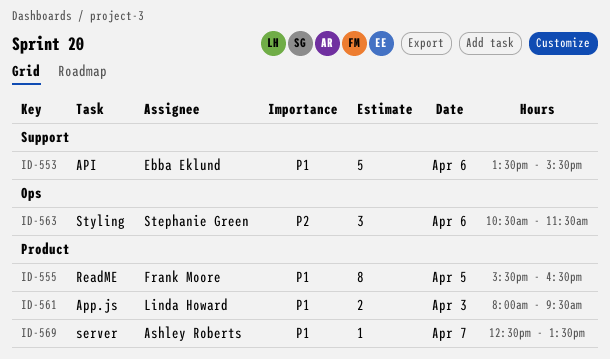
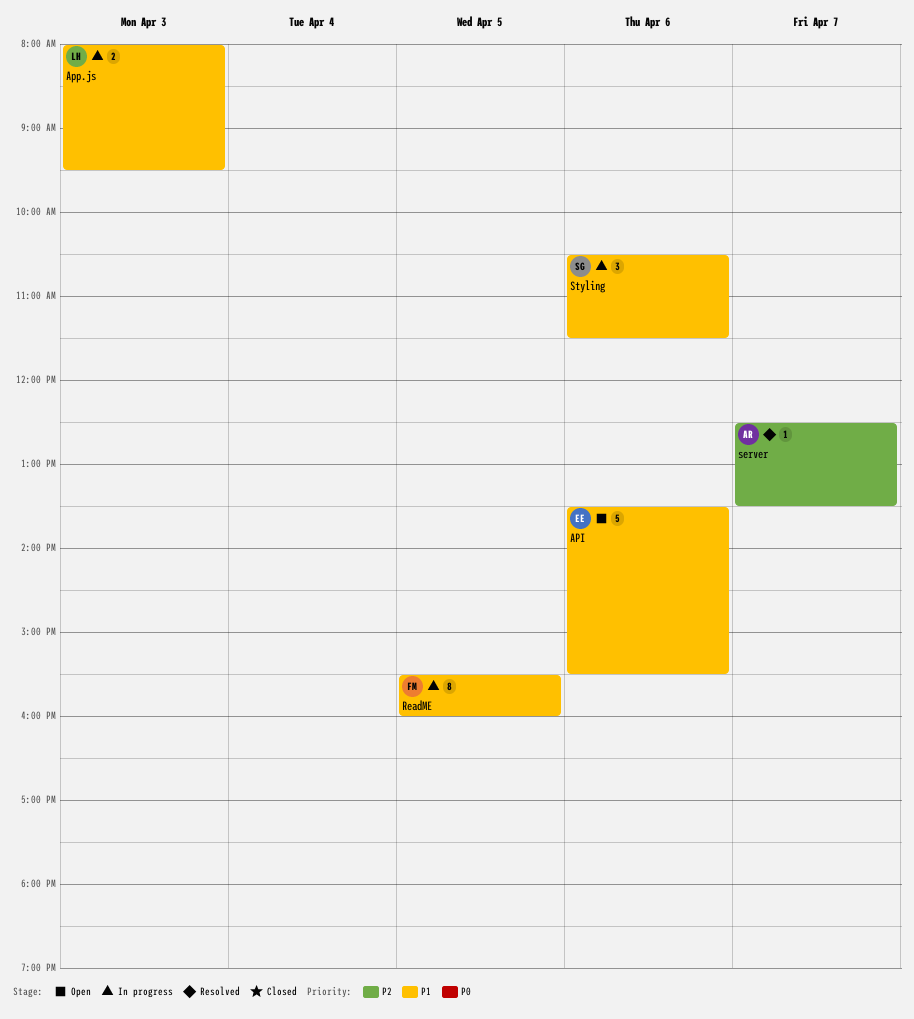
ReadME, ends: 16:30 -> 16:00
server, priority: P1 -> P2
Styling, priority: P2 -> P1

